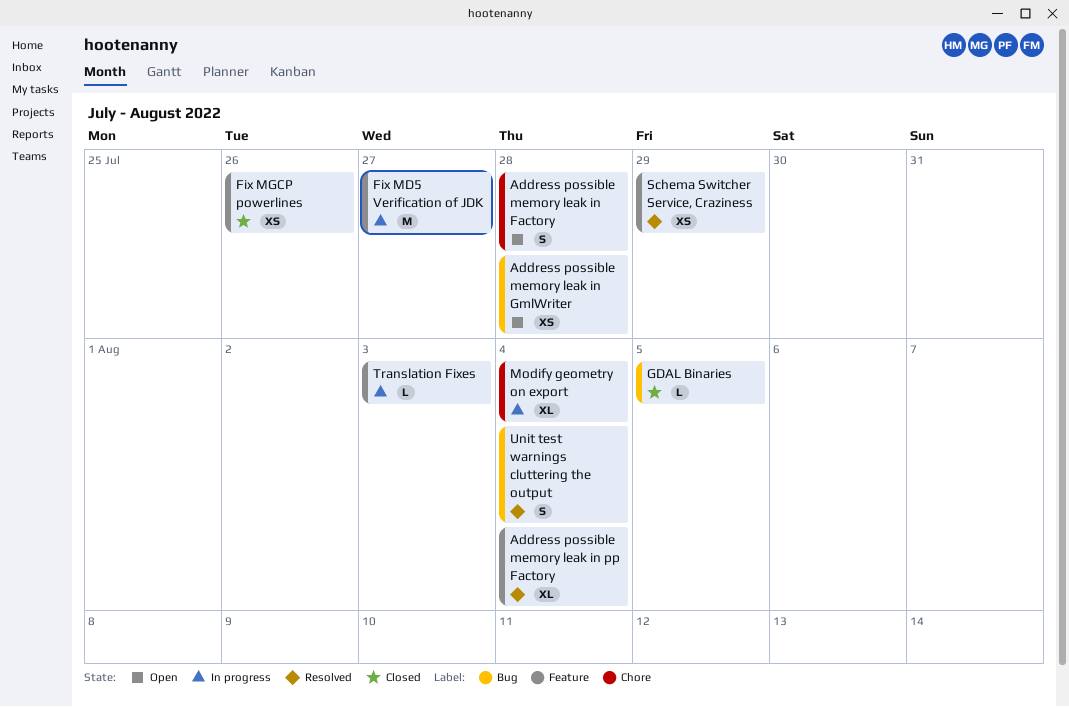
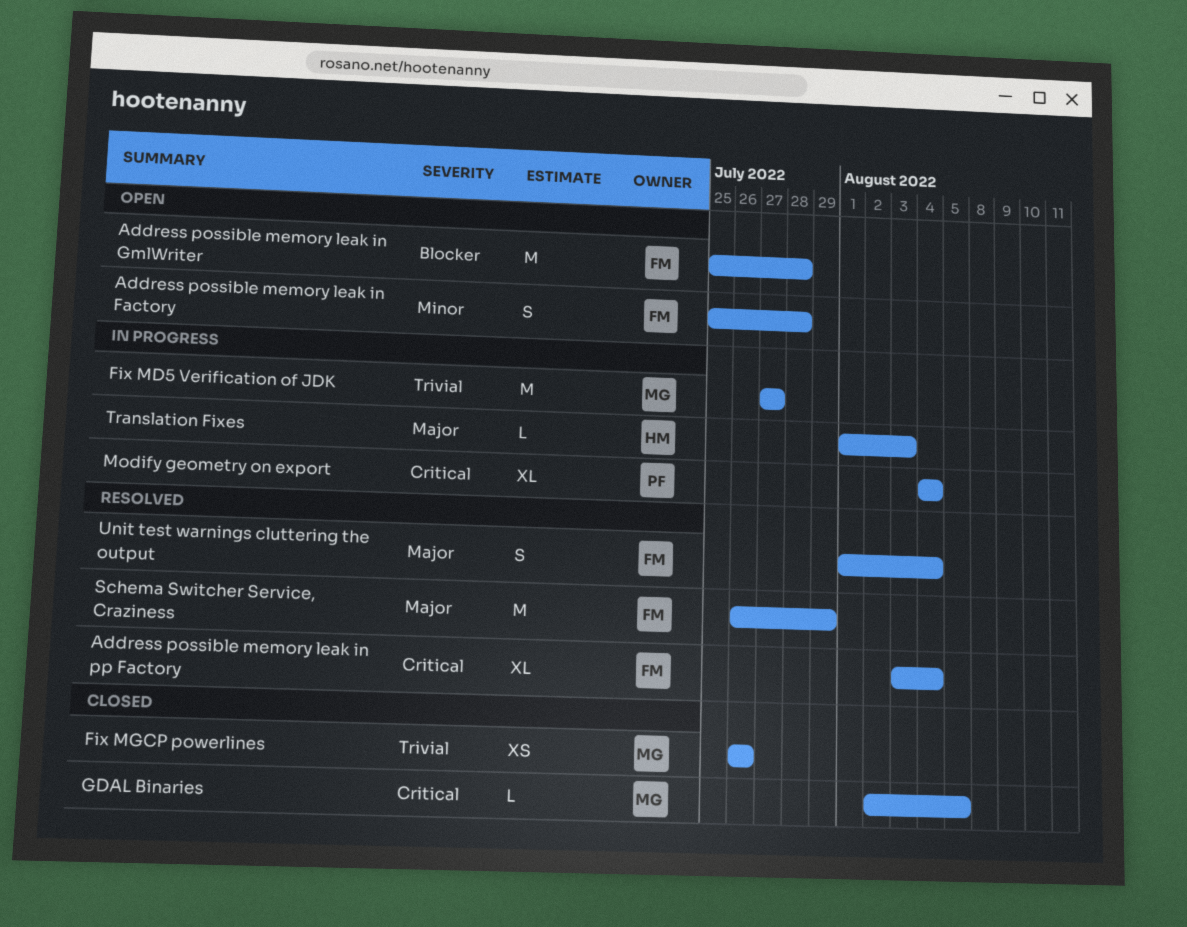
Address possible memory leak in GmlWriter, estimate: XS -> M
Schema Switcher Service, Craziness, estimate: XS -> M

